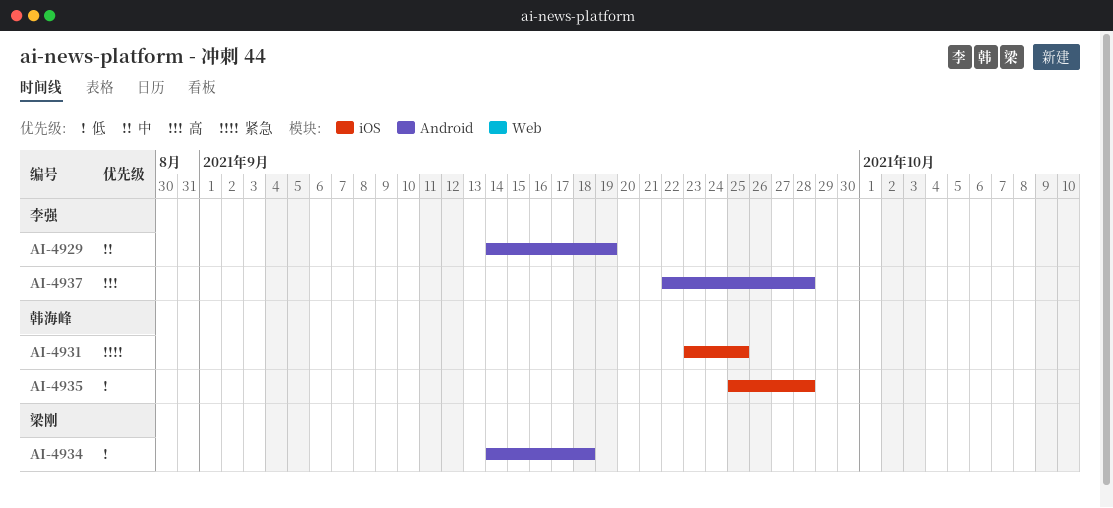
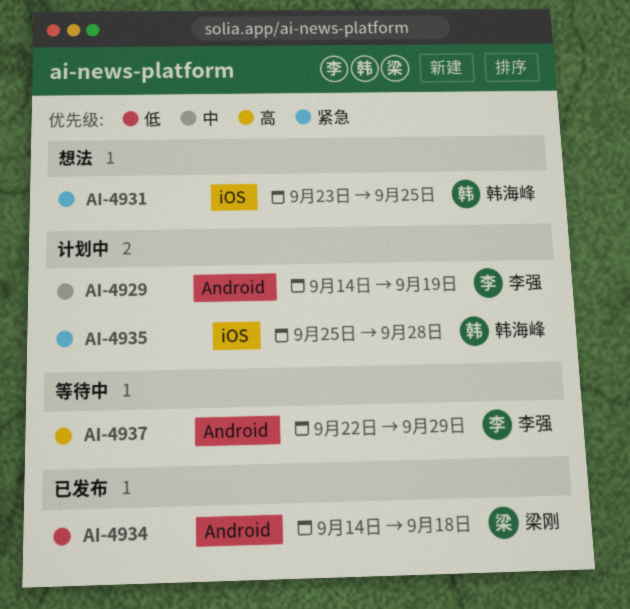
AI-4935, priority: 低 -> 紧急
AI-4937, due: Sep 28 -> Sep 29

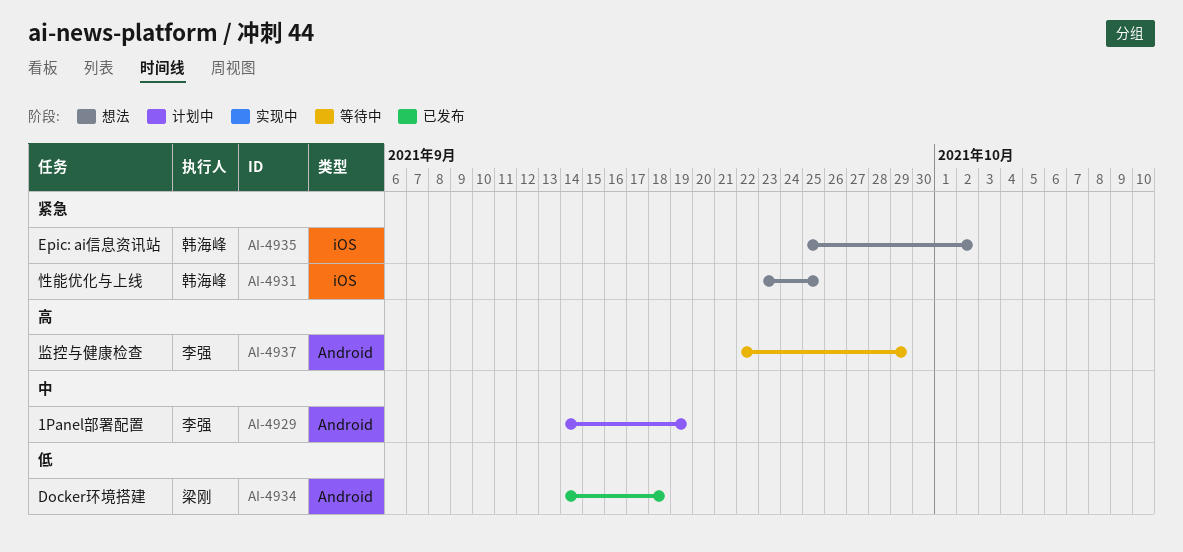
AI-4935, status: 计划中 -> 想法
AI-4935, due: Sep 28 -> Oct 2

